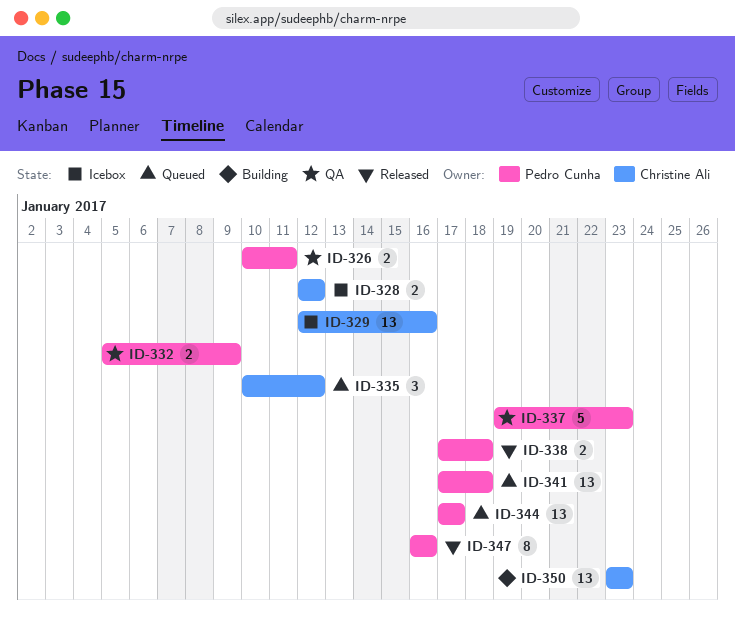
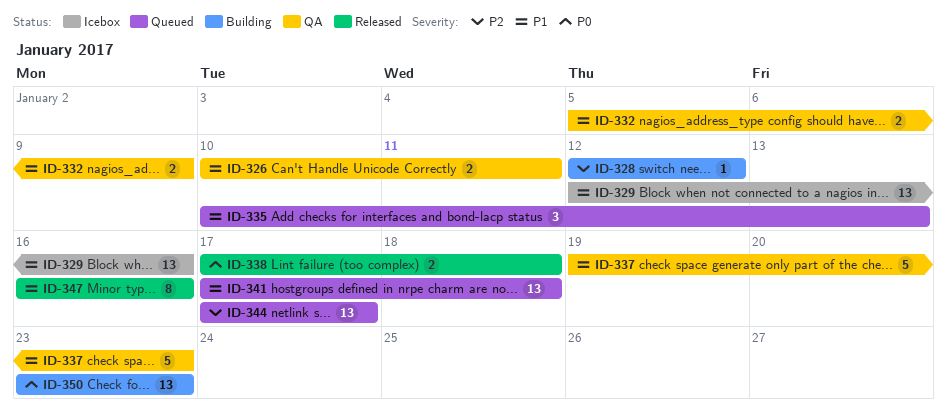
ID-328, status: Icebox -> Building
ID-328, estimate: 2 -> 1
ID-335, due: Jan 12 -> Jan 13

